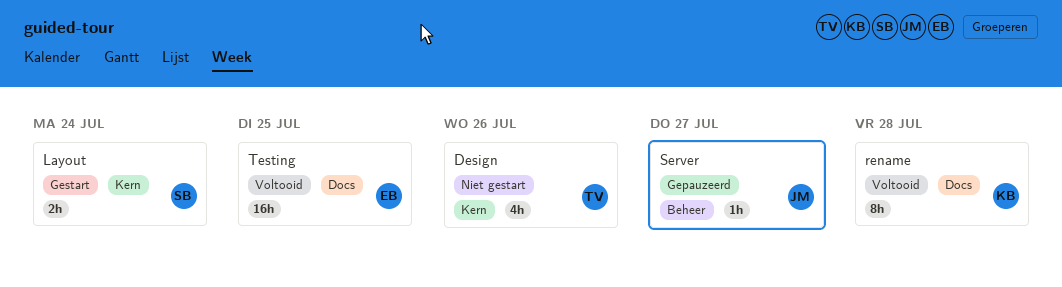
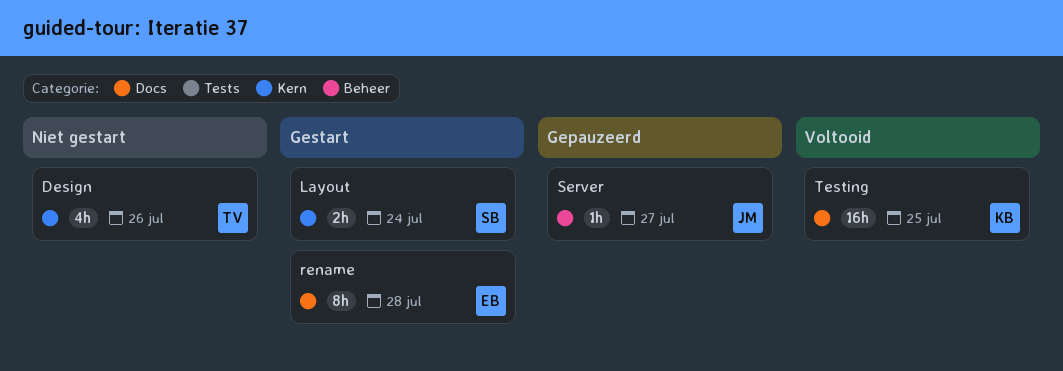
rename, status: Voltooid -> Gestart
rename, owner: KB -> EB
Testing, owner: EB -> KB

